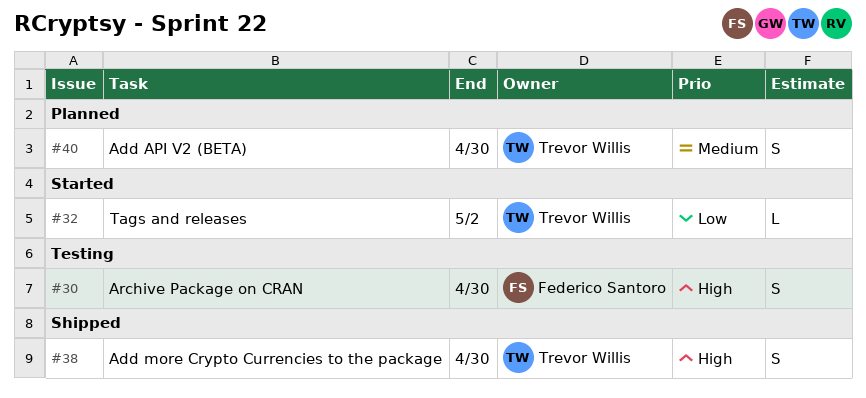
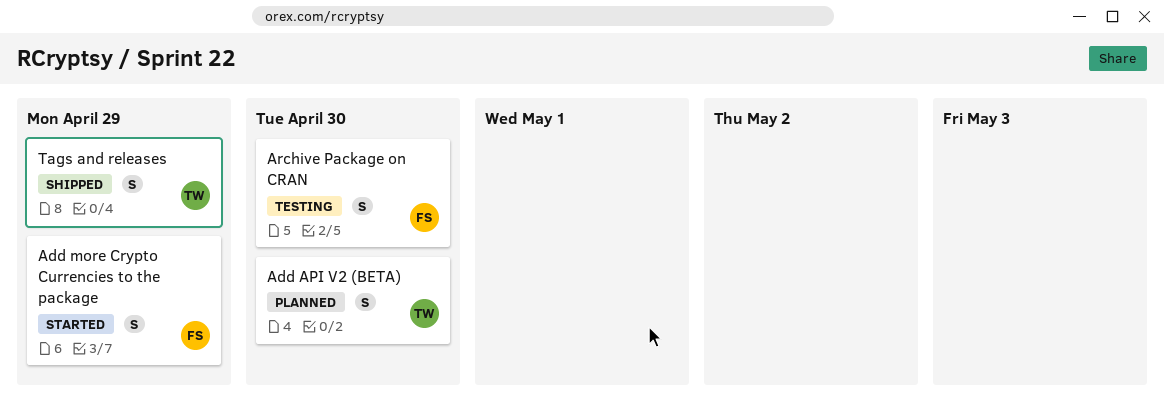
Add more Crypto Currencies to the package, status: Shipped -> Started
Add more Crypto Currencies to the package, owner: Trevor Willis -> Federico Santoro
Add more Crypto Currencies to the package, due: Apr 30 -> Apr 29
Tags and releases, status: Started -> Shipped
Tags and releases, estimate: L -> S
Tags and releases, due: May 2 -> Apr 29

